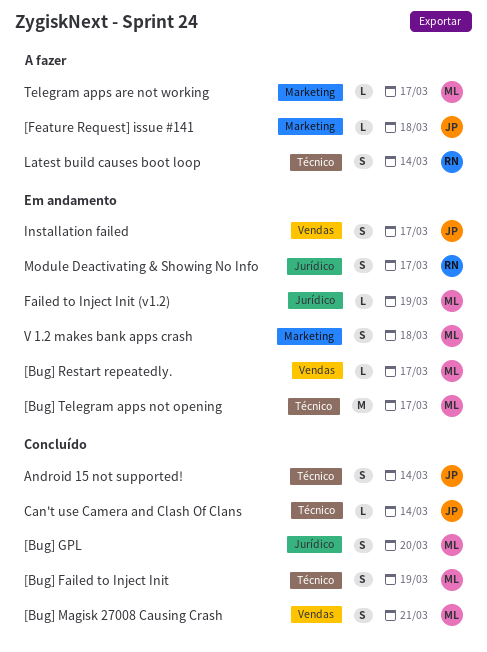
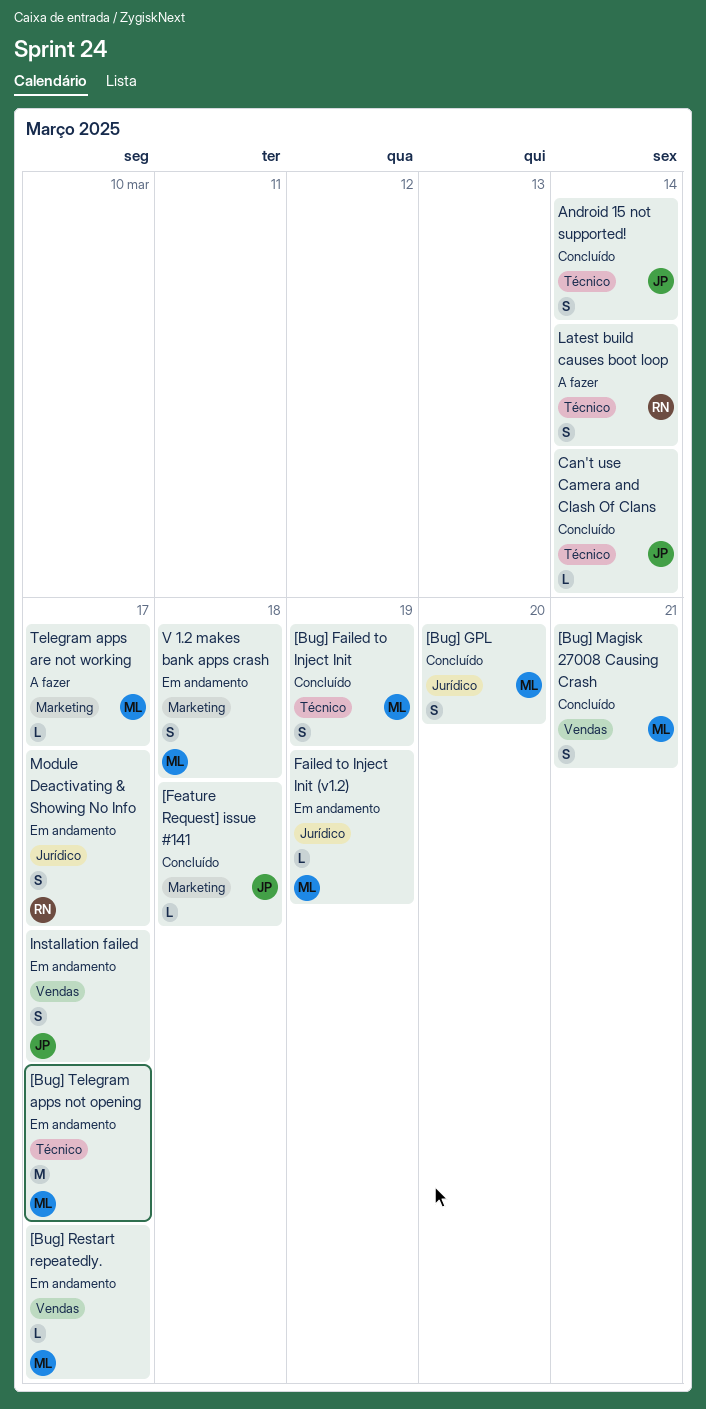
[Feature Request] issue #141, status: A fazer -> Concluído

